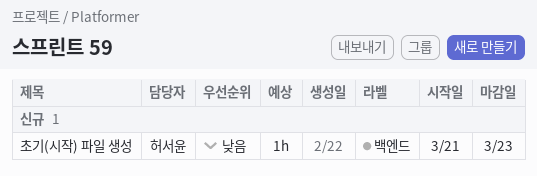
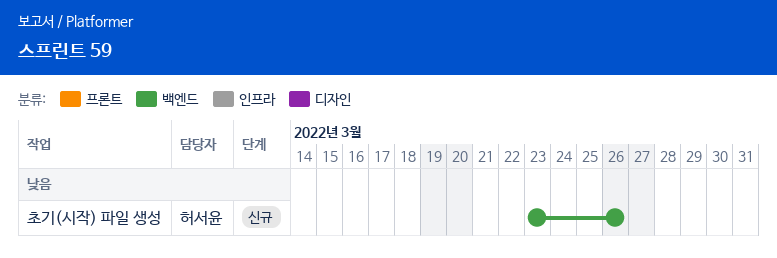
초기(시작) 파일 생성, start: Mar 21 -> Mar 23
초기(시작) 파일 생성, due: Mar 23 -> Mar 26

